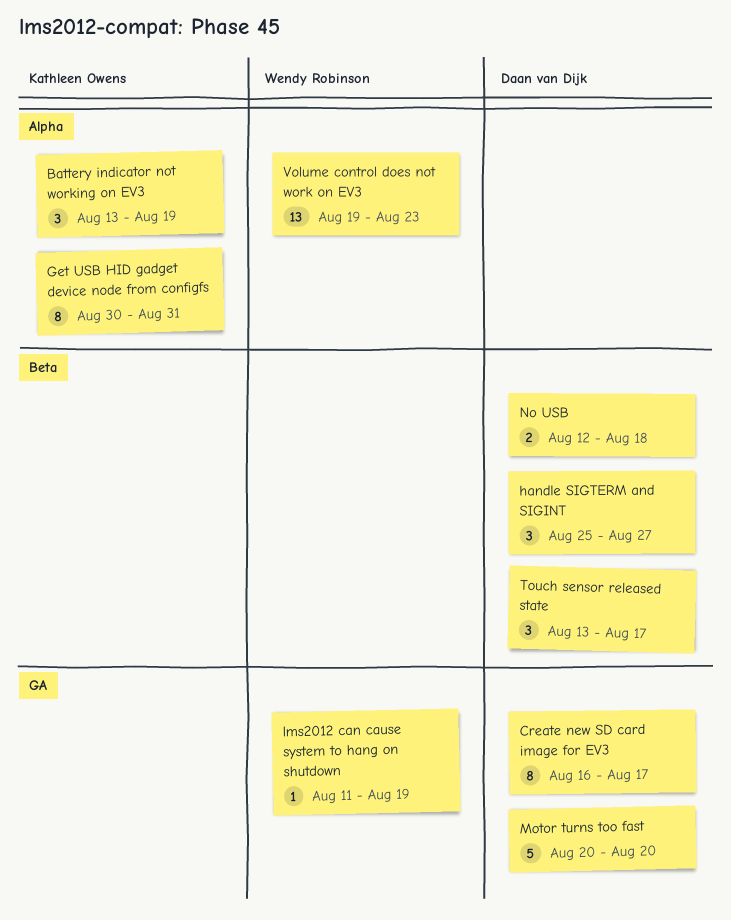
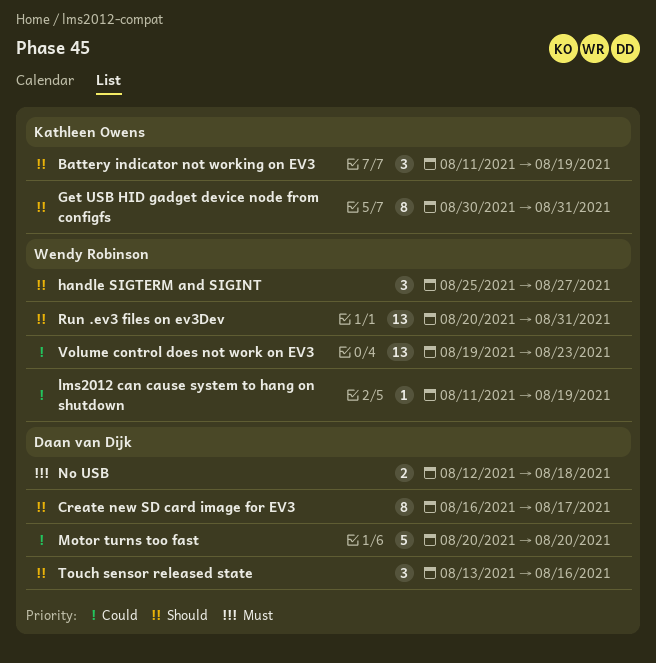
Battery indicator not working on EV3, start: Aug 13 -> Aug 11
handle SIGTERM and SIGINT, owner: Daan van Dijk -> Wendy Robinson
Run .ev3 files on ev3Dev: none -> present
Touch sensor released state, due: Aug 17 -> Aug 16

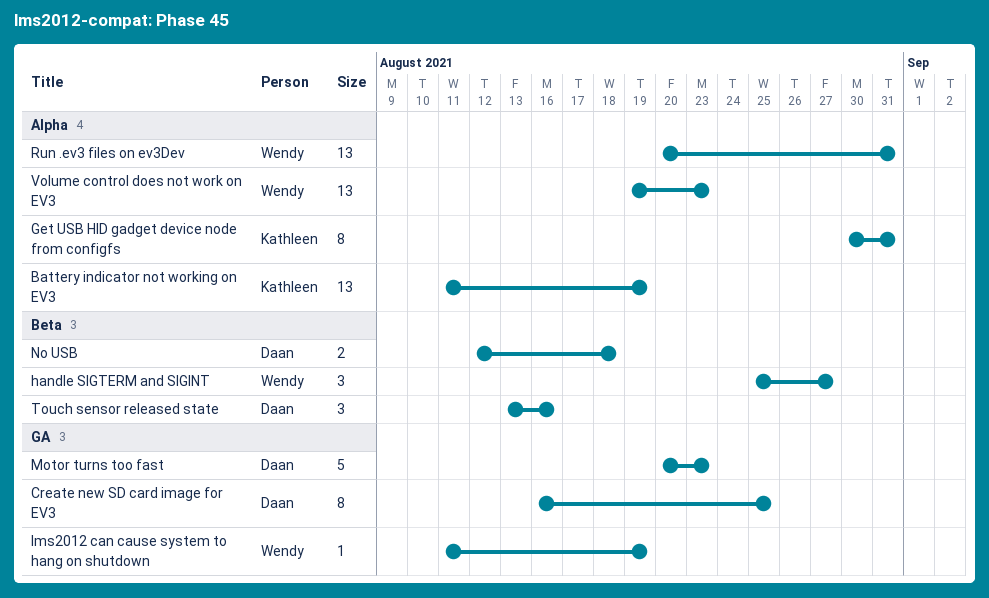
Battery indicator not working on EV3, estimate: 3 -> 13
Create new SD card image for EV3, due: Aug 17 -> Aug 25
Motor turns too fast, due: Aug 20 -> Aug 23

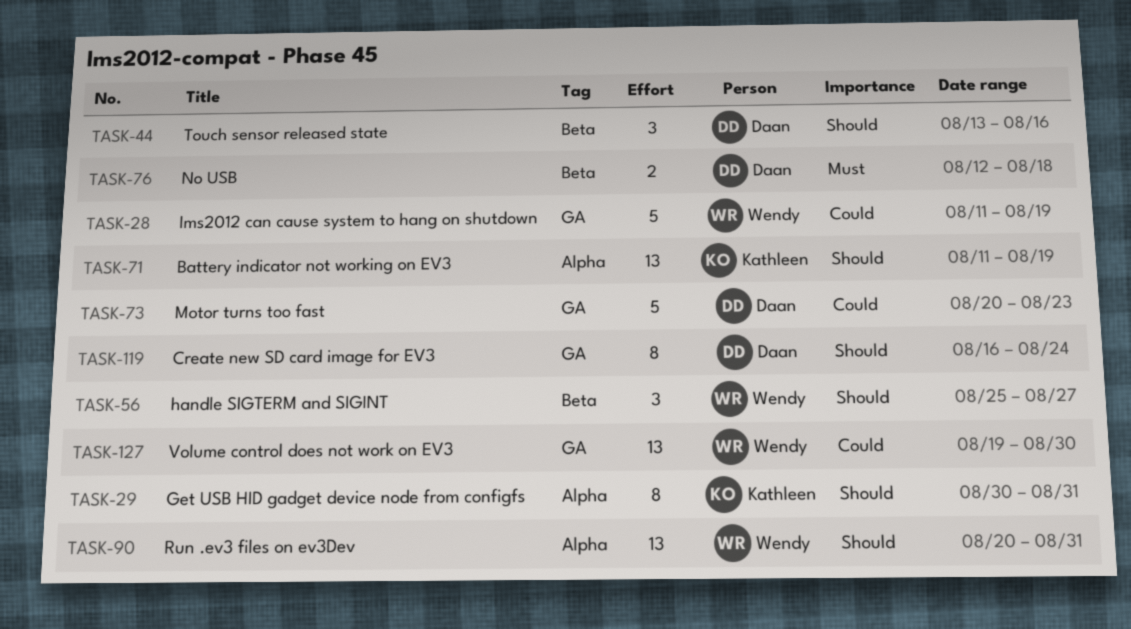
Create new SD card image for EV3, due: Aug 25 -> Aug 24
lms2012 can cause system to hang on shutdown, estimate: 1 -> 5
Volume control does not work on EV3, label: Alpha -> GA
Volume control does not work on EV3, due: Aug 23 -> Aug 30

